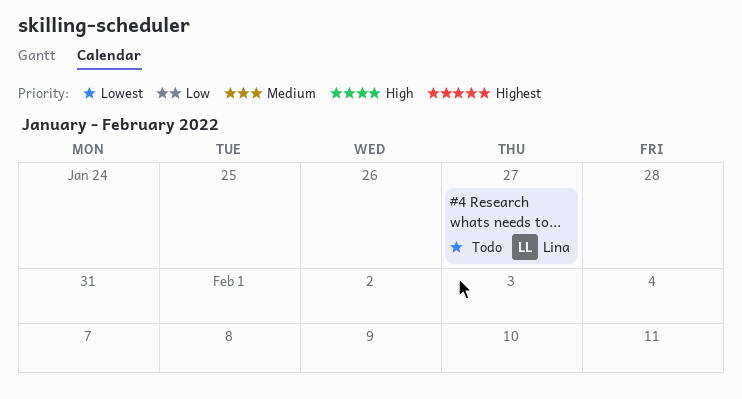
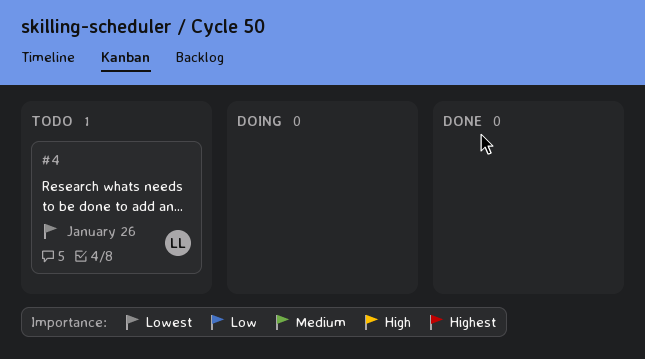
#4, due: Jan 27 -> Jan 26

